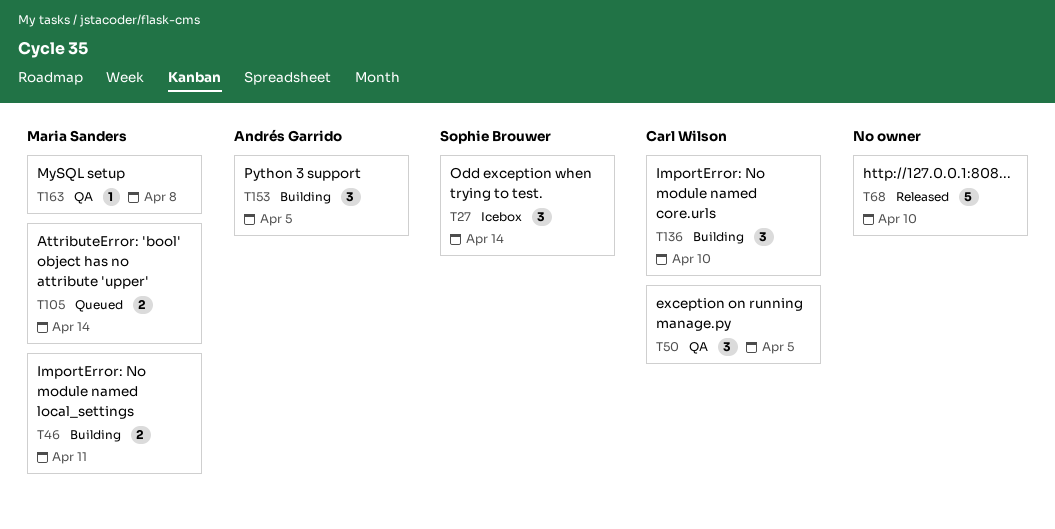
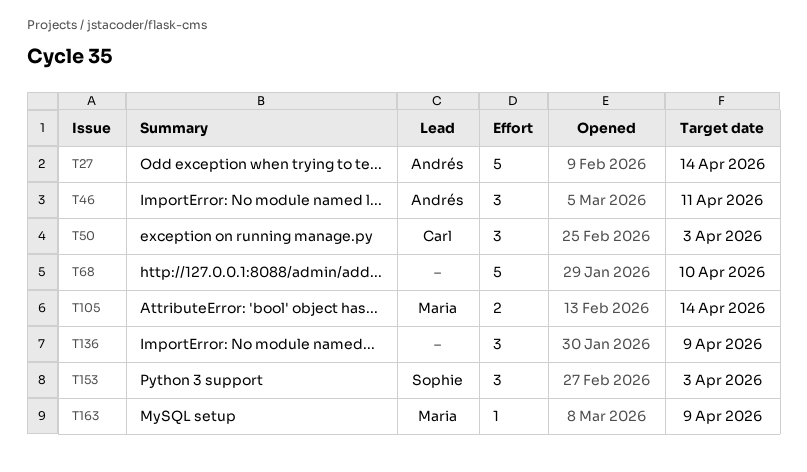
T27, owner: Sophie Brouwer -> Andrés Garrido
T27, estimate: 3 -> 5
T46, owner: Maria Sanders -> Andrés Garrido
T46, estimate: 2 -> 3
T50, due: Apr 5 -> Apr 3
T136, owner: Carl Wilson -> none
T136, due: Apr 10 -> Apr 9
T153, owner: Andrés Garrido -> Sophie Brouwer
T153, due: Apr 5 -> Apr 3
T163, due: Apr 8 -> Apr 9

